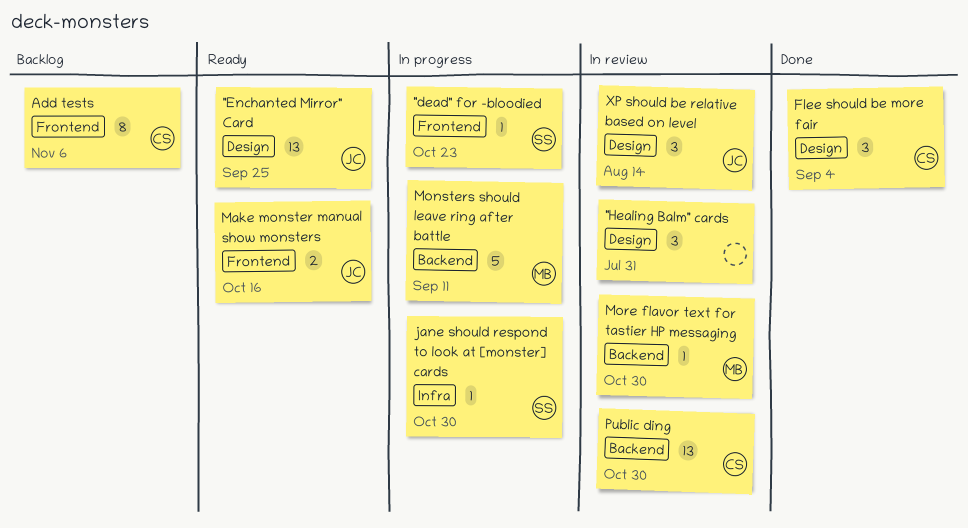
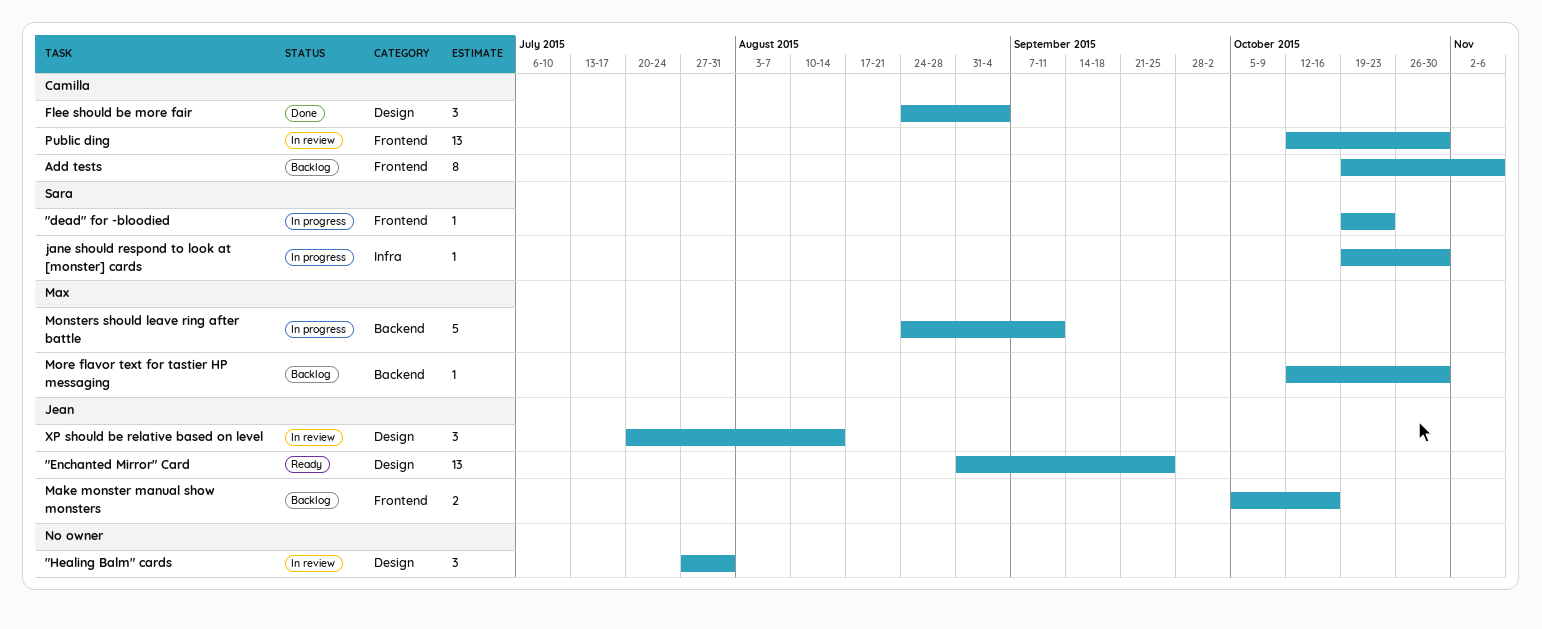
Make monster manual show monsters, status: Ready -> Backlog
More flavor text for tastier HP messaging, status: In review -> Backlog
Public ding, label: Backend -> Frontend

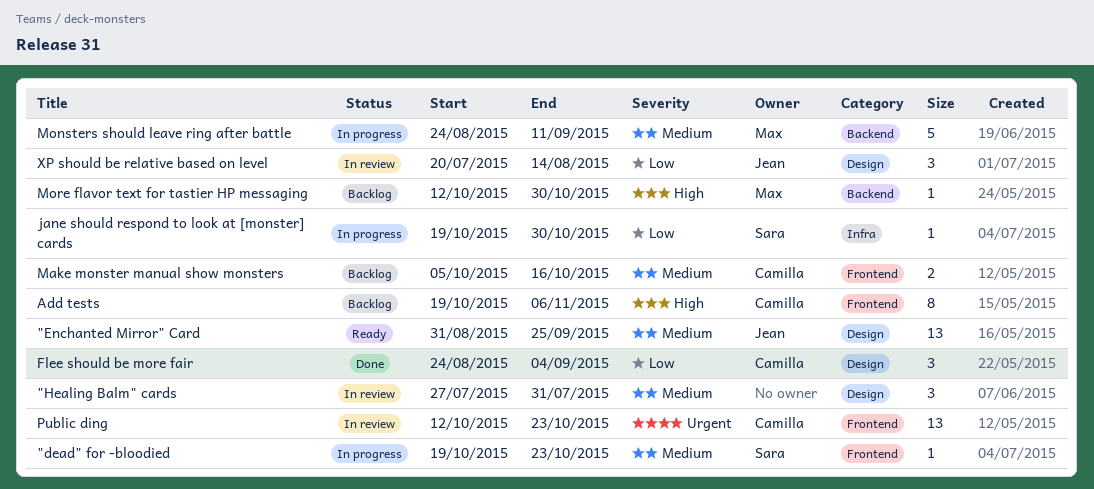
Make monster manual show monsters, owner: Jean -> Camilla
Public ding, due: Oct 30 -> Oct 23

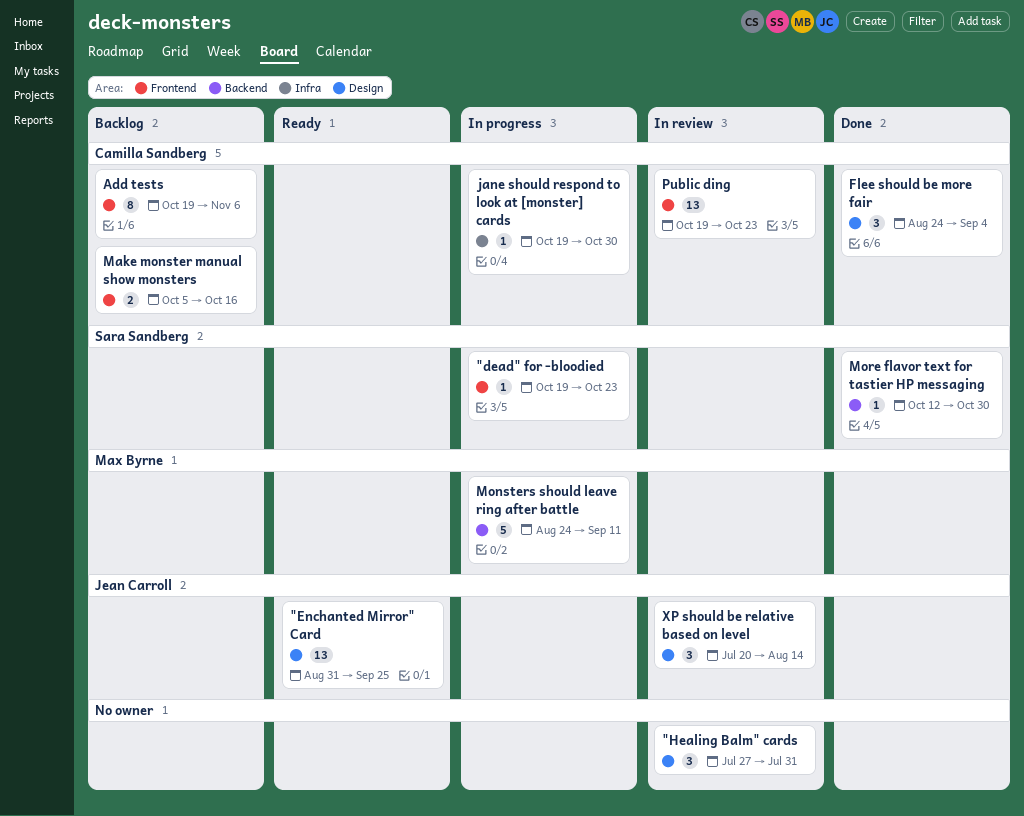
jane should respond to look at [monster] cards, owner: Sara Sandberg -> Camilla Sandberg
More flavor text for tastier HP messaging, status: Backlog -> Done
More flavor text for tastier HP messaging, owner: Max Byrne -> Sara Sandberg
Public ding, start: Oct 12 -> Oct 19

